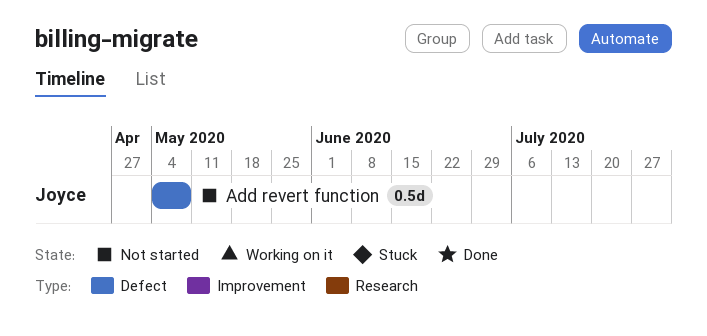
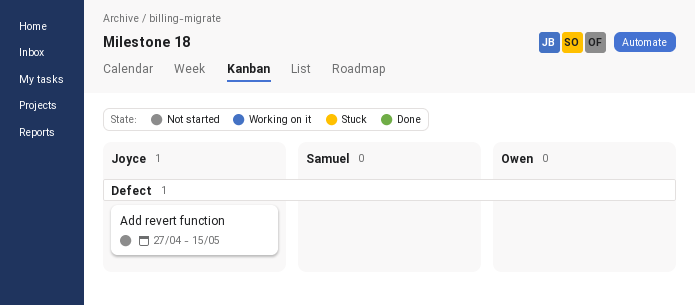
Add revert function, start: May 4 -> Apr 27
Add revert function, due: May 8 -> May 15

